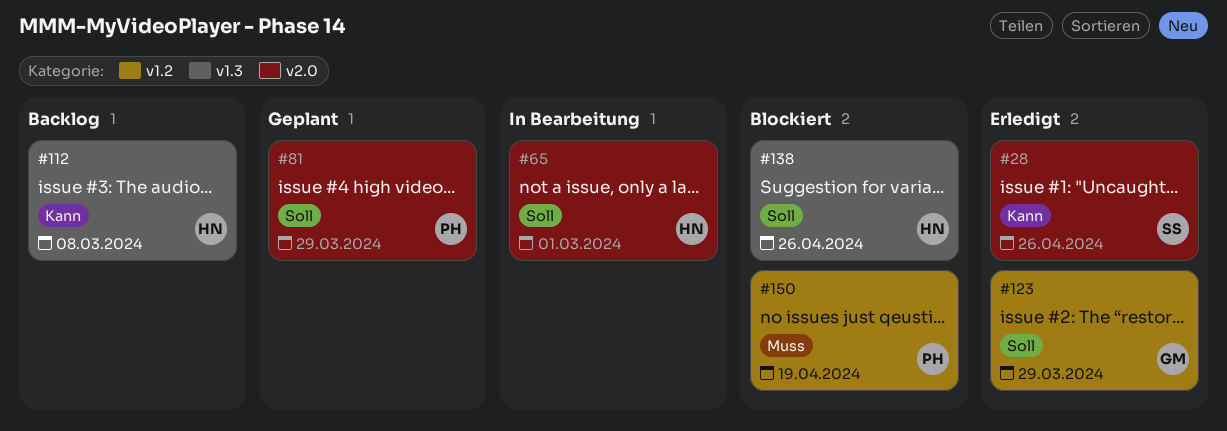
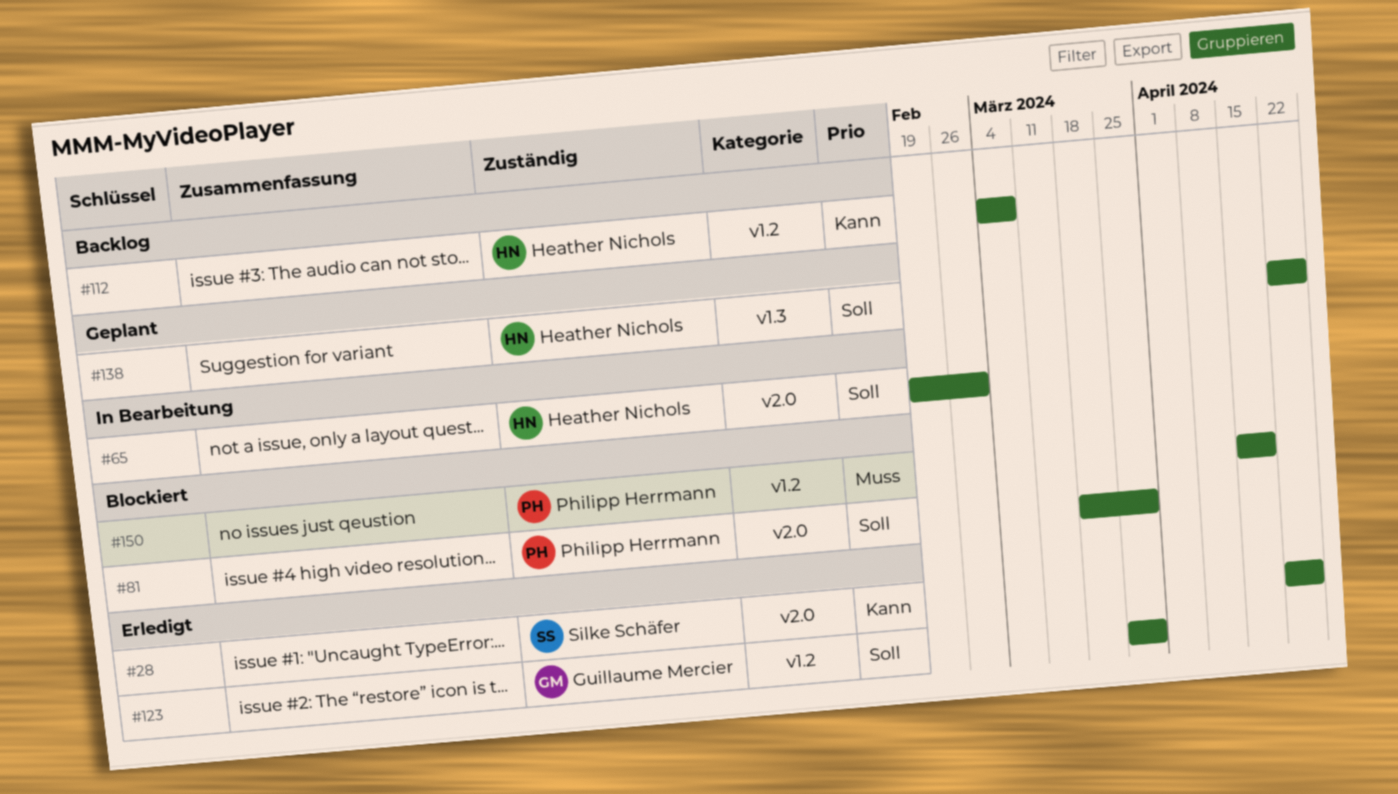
#81, status: Geplant -> Blockiert
#112, label: v1.3 -> v1.2
#138, status: Blockiert -> Geplant

